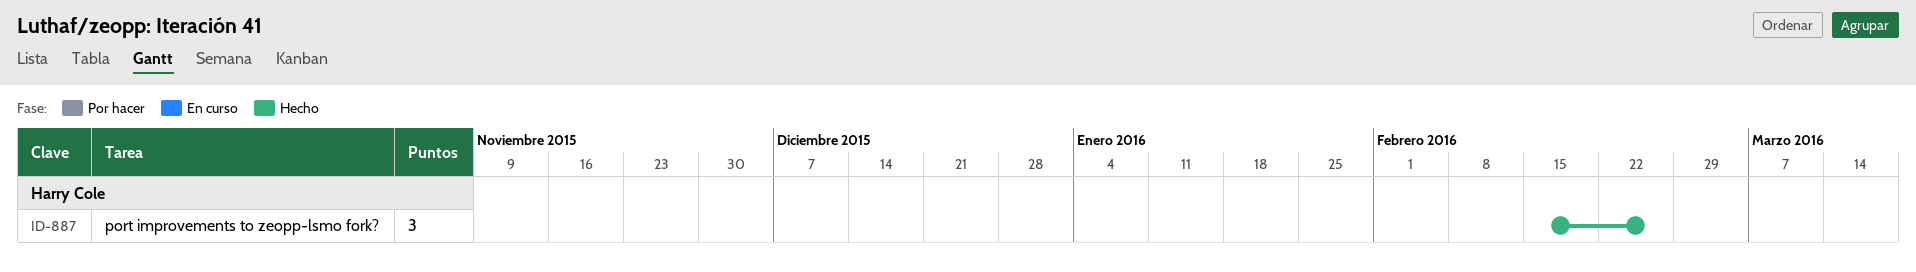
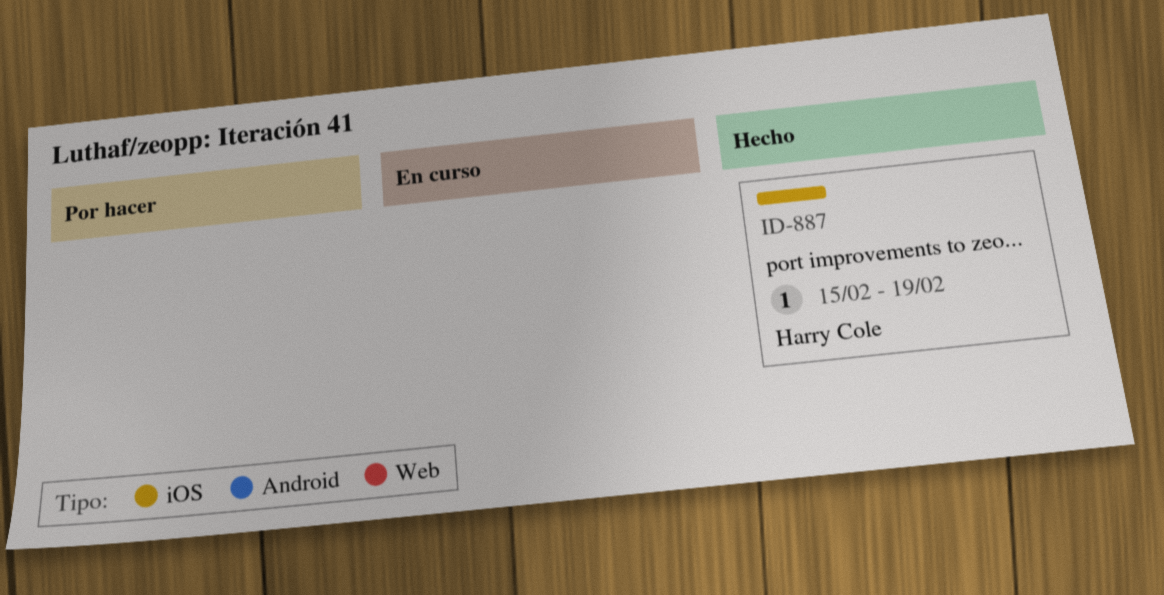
ID-887, estimate: 3 -> 1
ID-887, due: Feb 26 -> Feb 19

